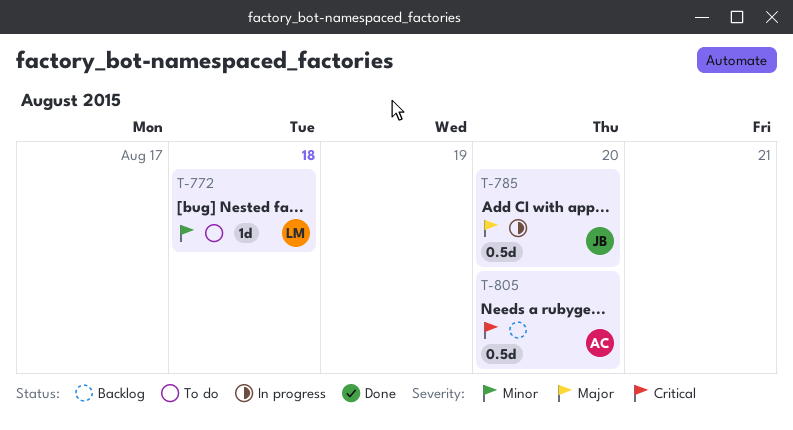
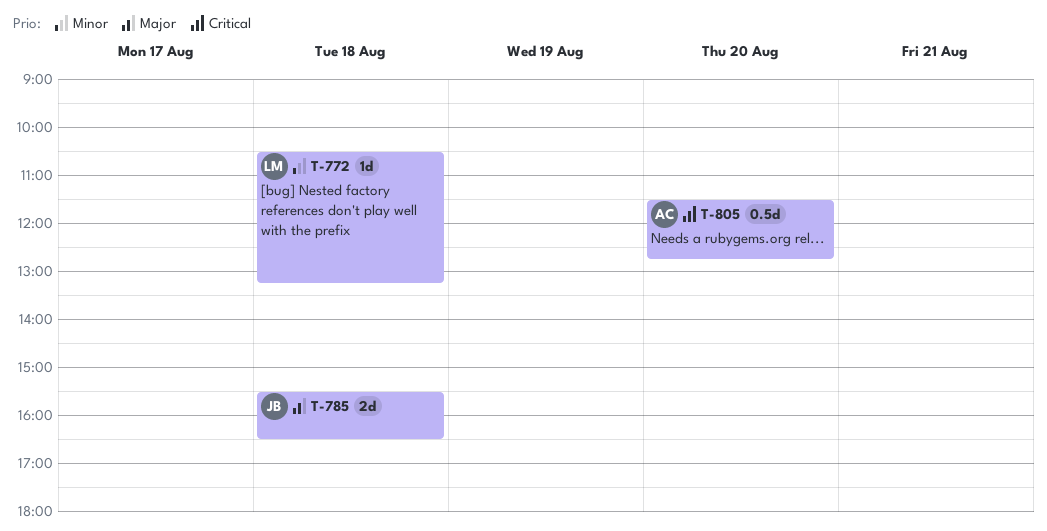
T-785, estimate: 0.5d -> 2d
T-785, day: Aug 20 -> Aug 18

